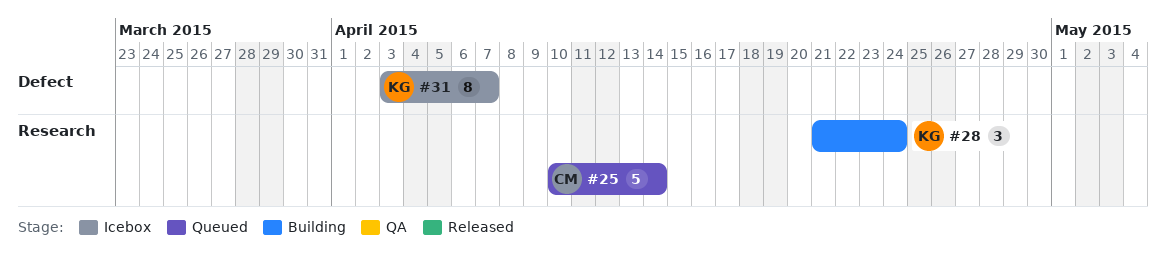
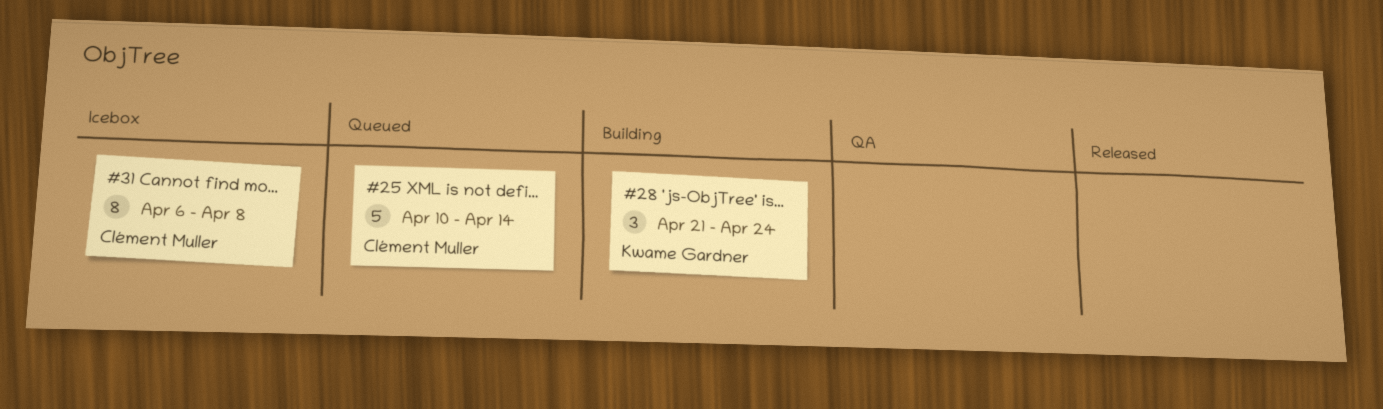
#31, owner: Kwame Gardner -> Clément Muller
#31, start: Apr 3 -> Apr 6
#31, due: Apr 7 -> Apr 8

